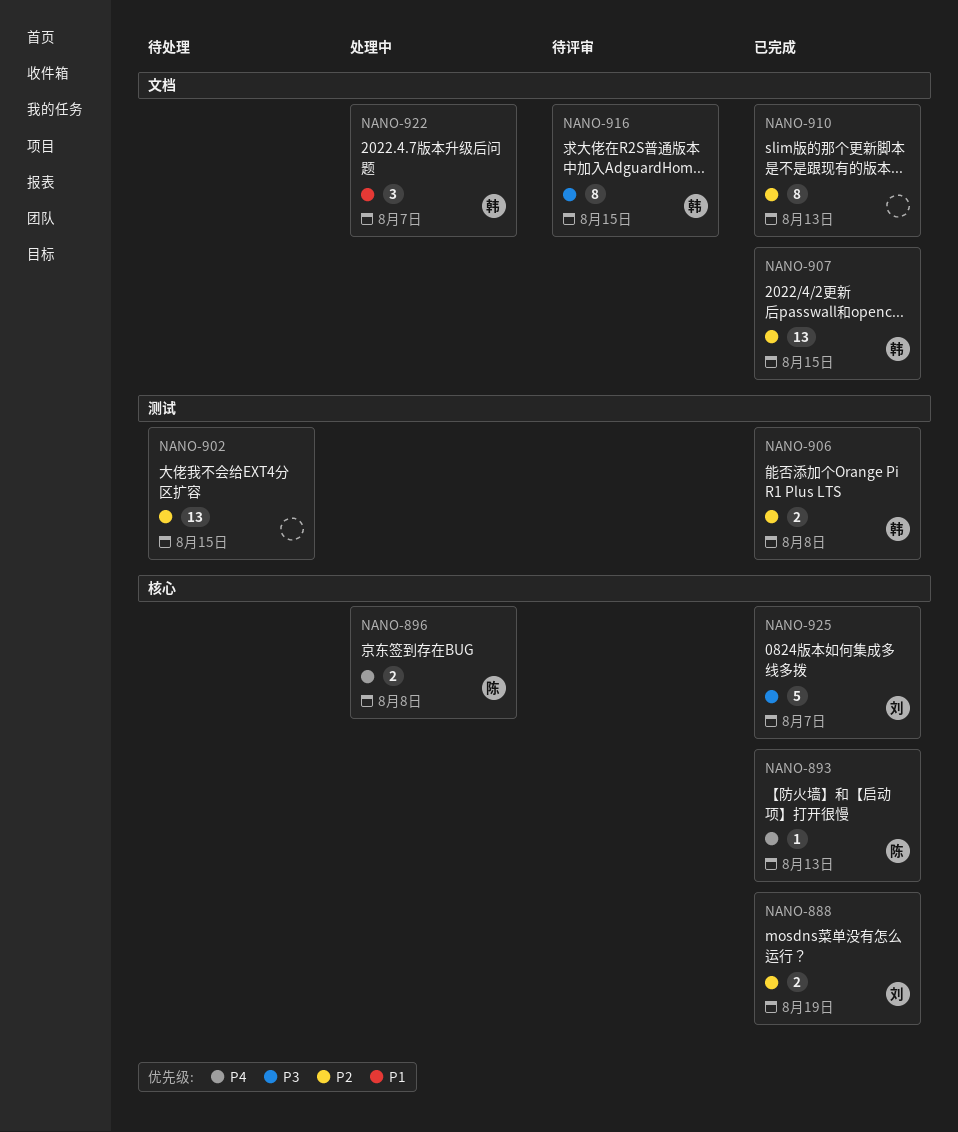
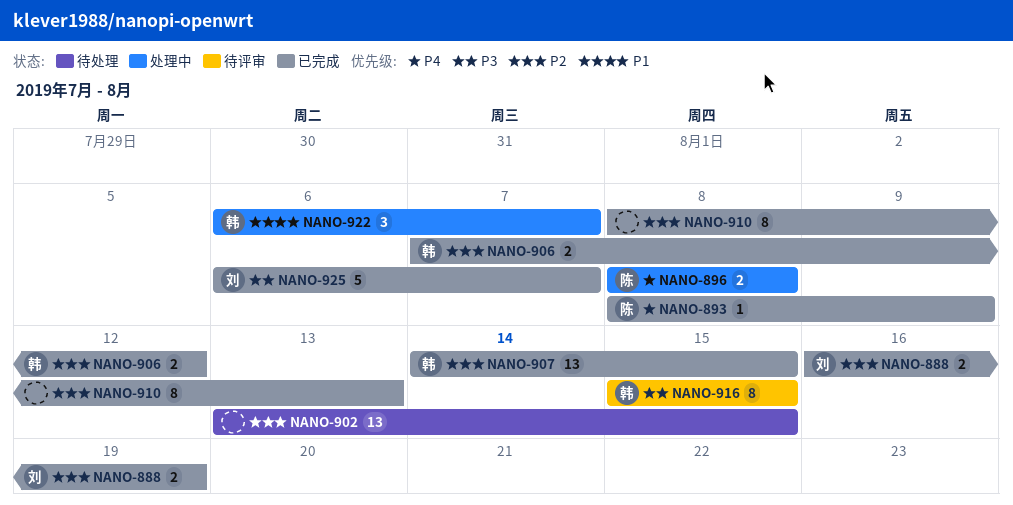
NANO-893, due: Aug 13 -> Aug 9
NANO-906, due: Aug 8 -> Aug 12

